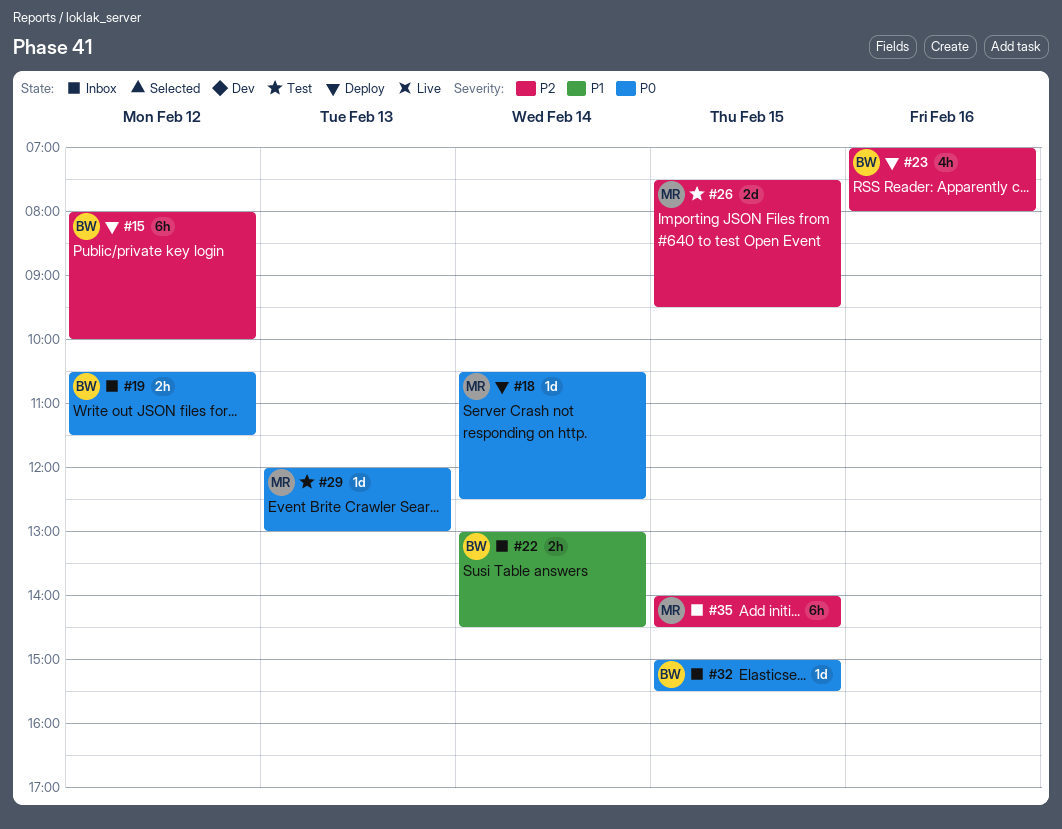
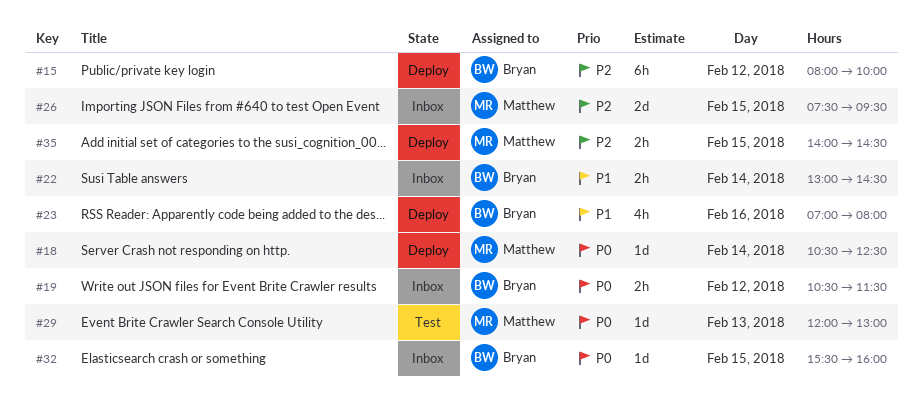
#23, priority: P2 -> P1
#26, status: Test -> Inbox
#32, begins: 15:00 -> 15:30
#32, ends: 15:30 -> 16:00
#35, status: Inbox -> Deploy
#35, estimate: 6h -> 2h

